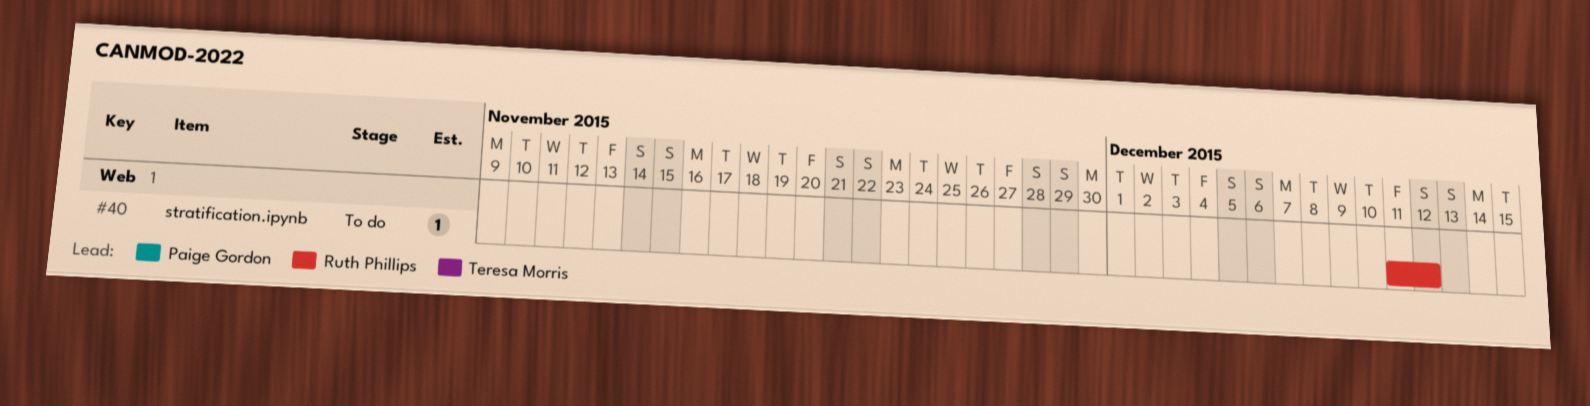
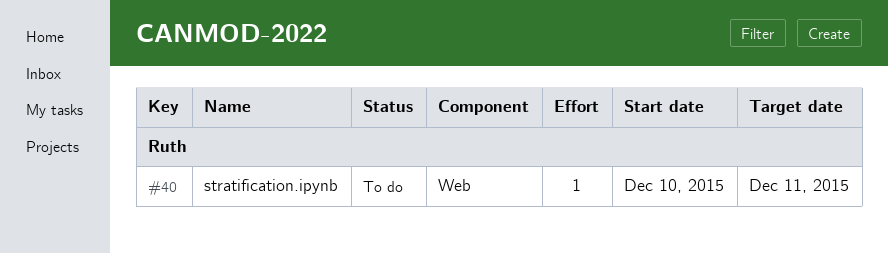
#40, start: Dec 11 -> Dec 10
#40, due: Dec 12 -> Dec 11

